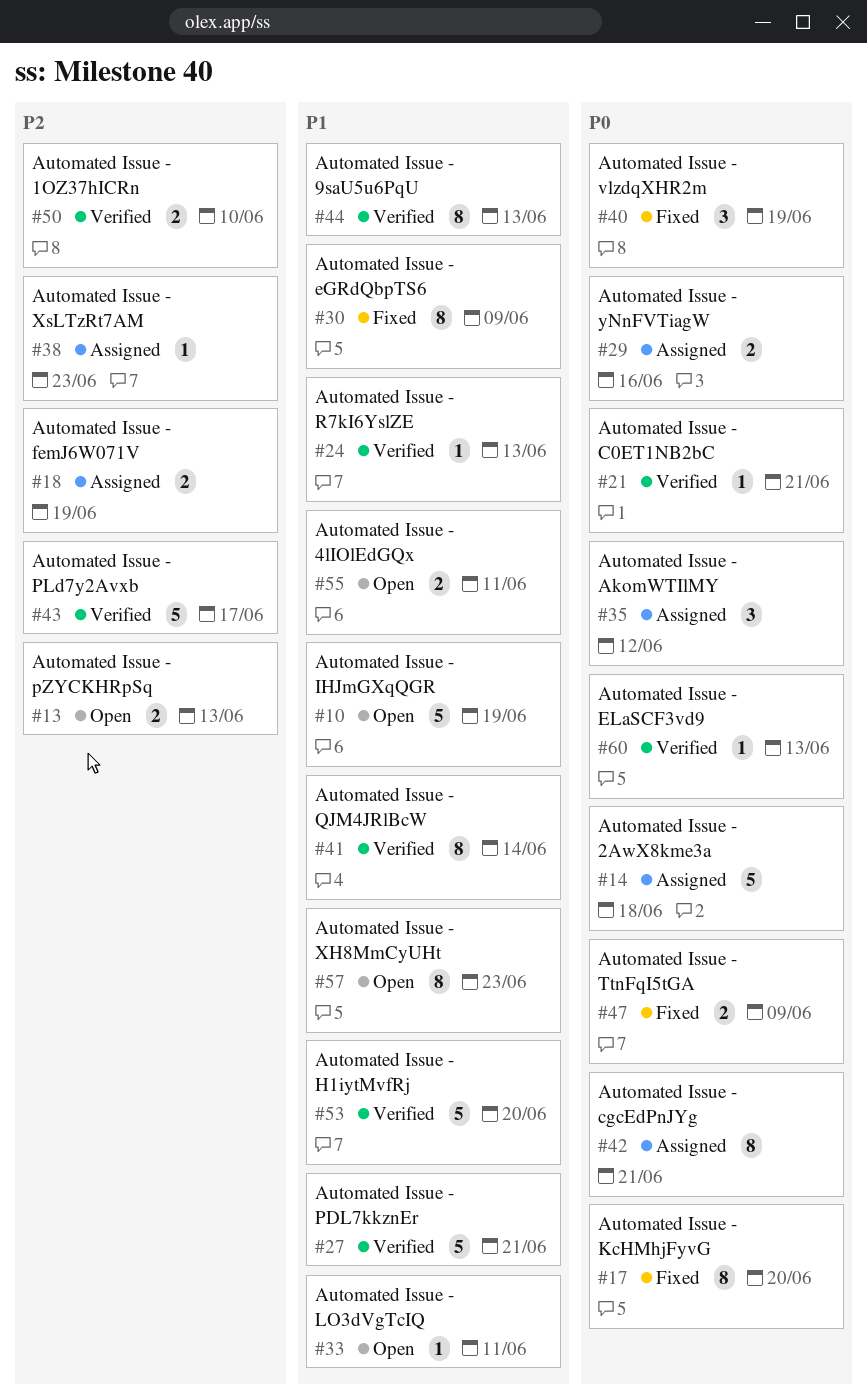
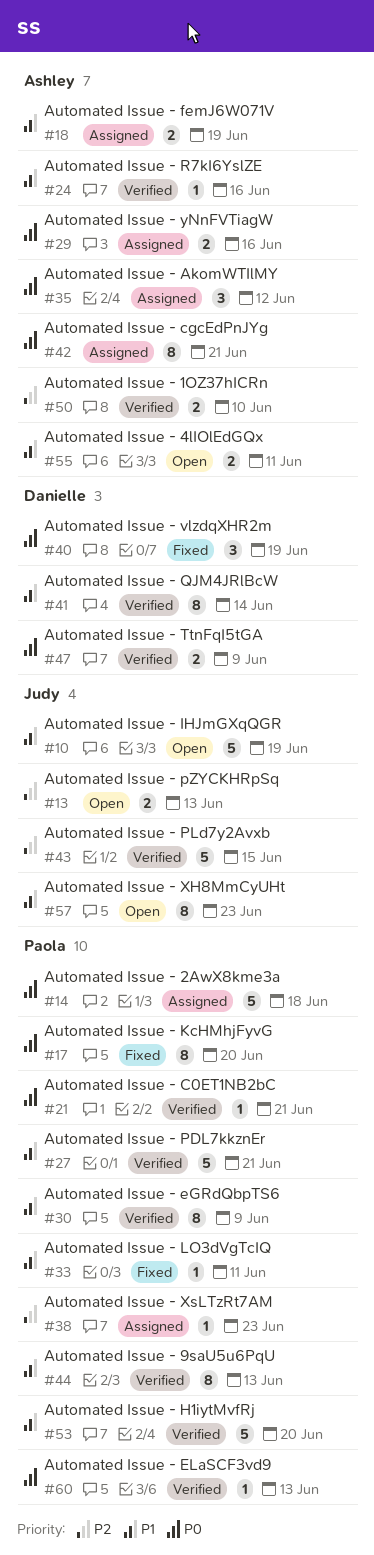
#18, priority: P2 -> P1
#24, due: Jun 13 -> Jun 16
#30, status: Fixed -> Verified
#33, status: Open -> Fixed
#43, due: Jun 17 -> Jun 15
#47, status: Fixed -> Verified

